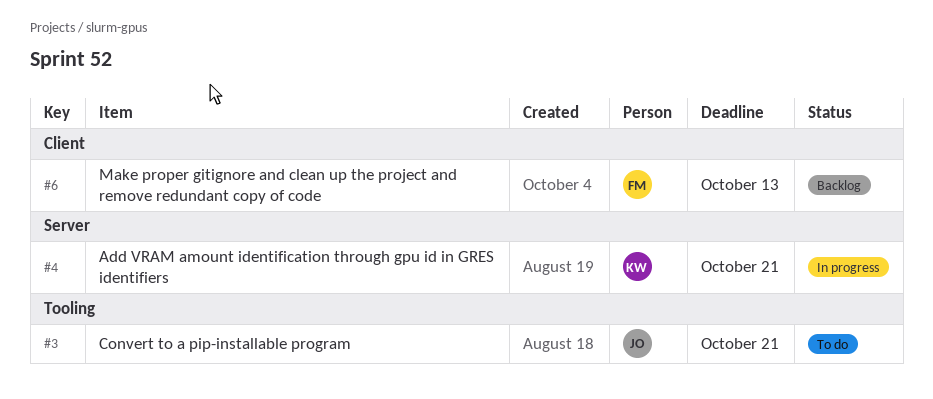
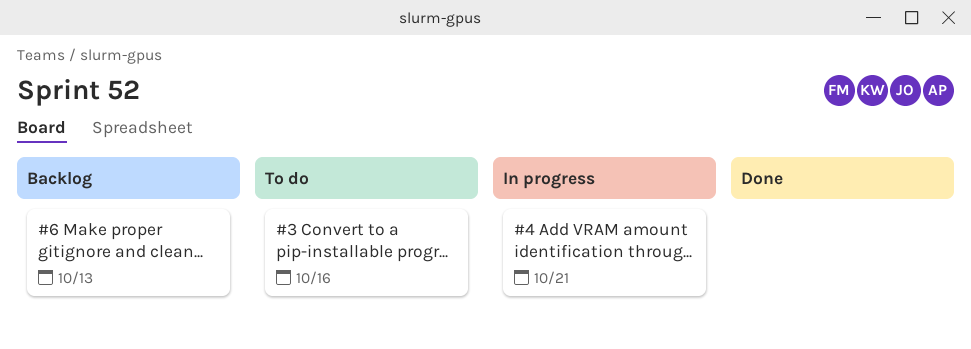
#3, due: Oct 21 -> Oct 16

